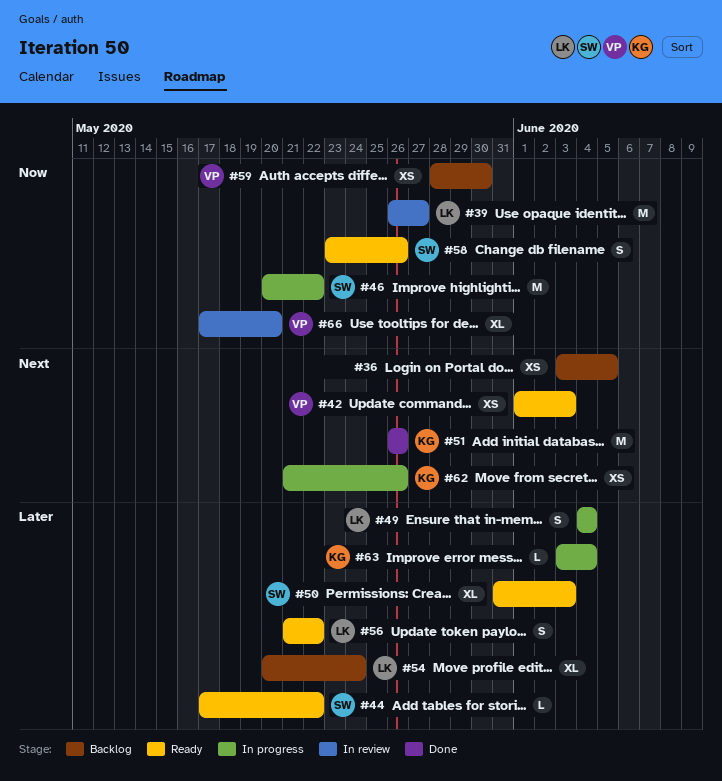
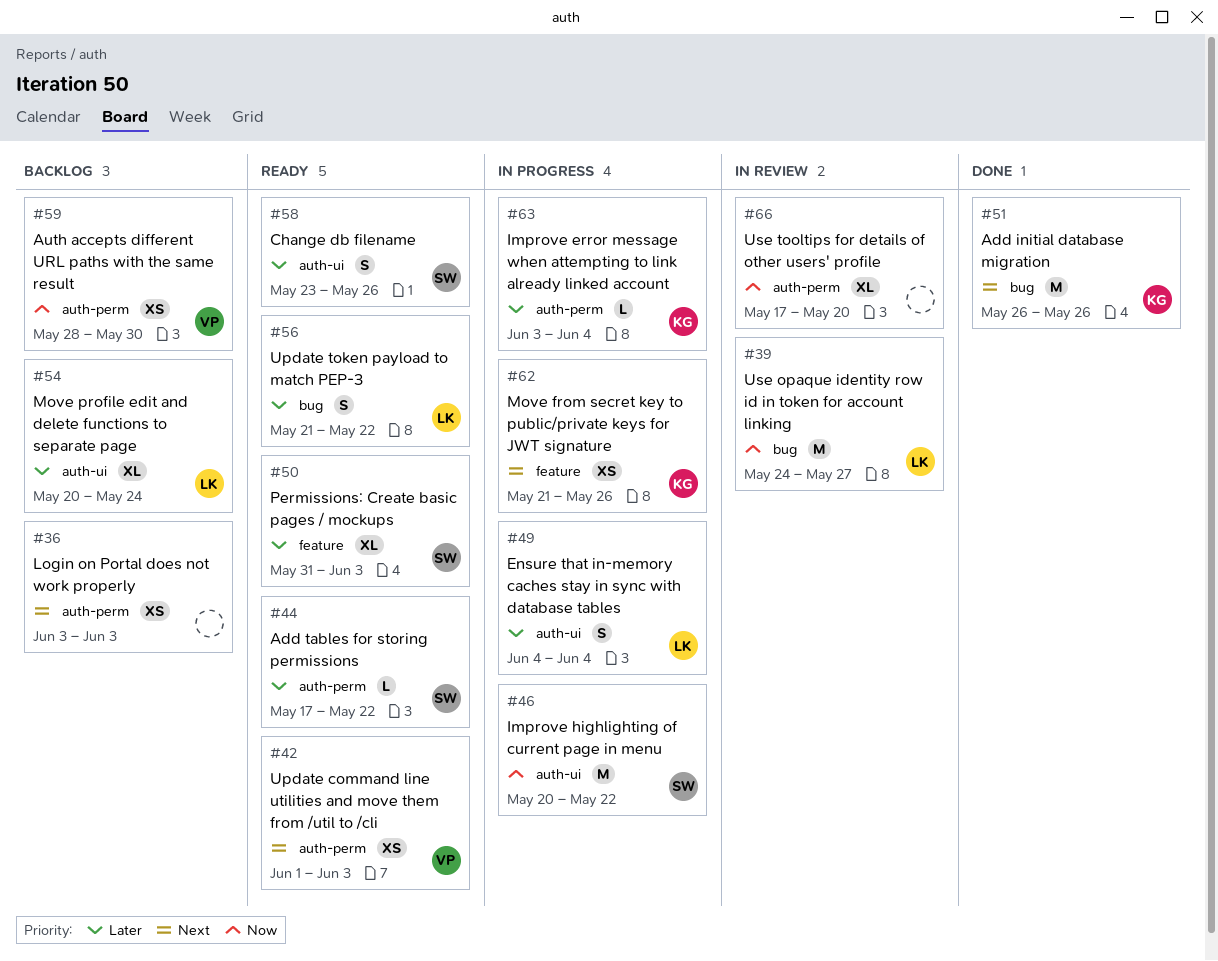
#36, due: Jun 5 -> Jun 3
#39, start: May 26 -> May 24
#58, priority: Now -> Later
#66, owner: VP -> none

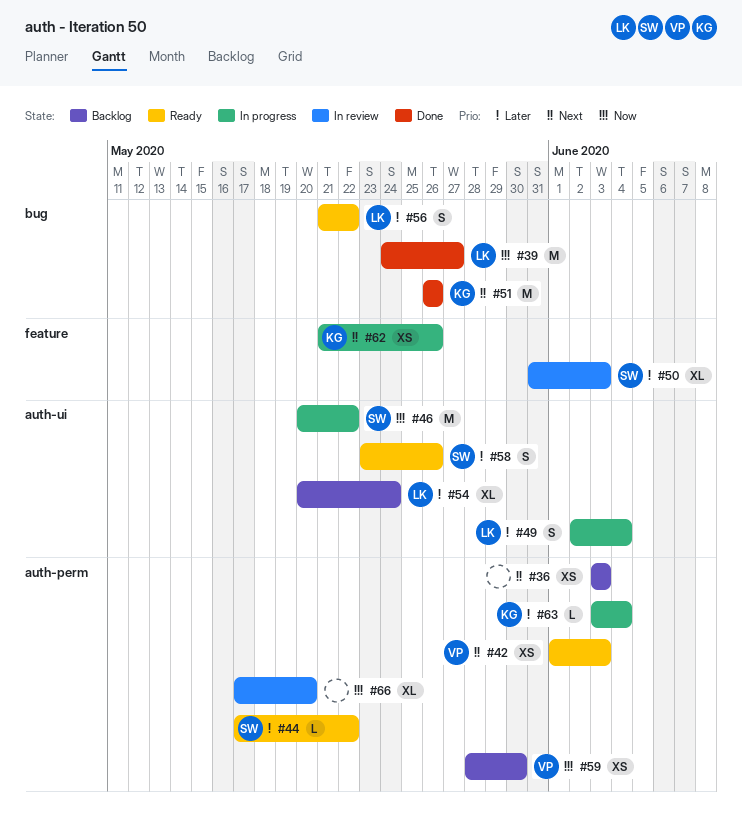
#39, status: In review -> Done
#49, start: Jun 4 -> Jun 2
#50, status: Ready -> In review

